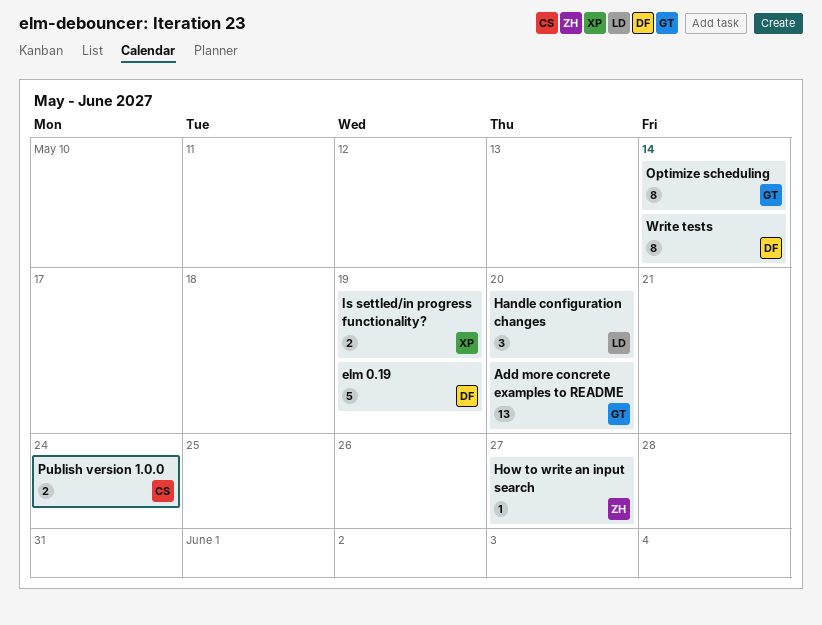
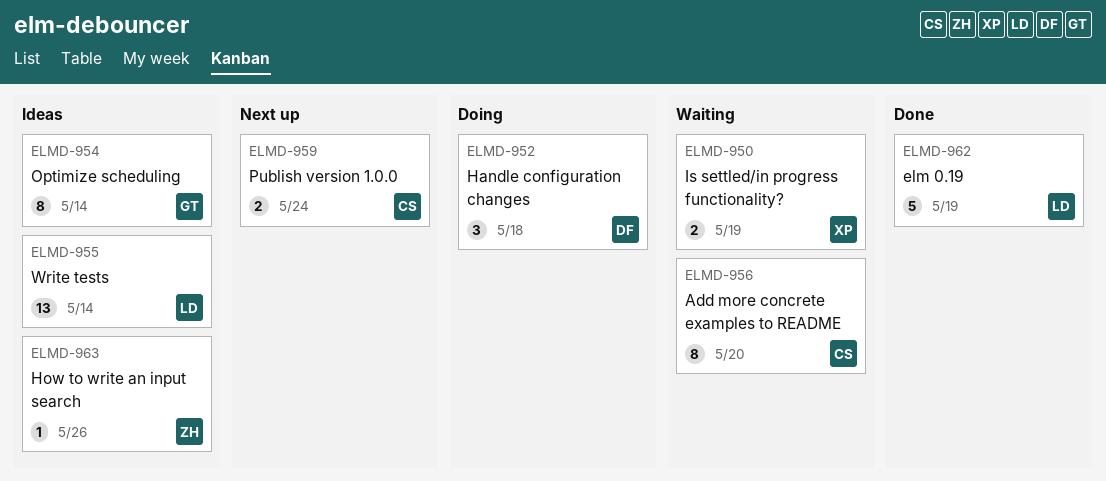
Add more concrete examples to README, owner: GT -> CS
Add more concrete examples to README, estimate: 13 -> 8
elm 0.19, owner: DF -> LD
Handle configuration changes, owner: LD -> DF
Handle configuration changes, due: May 20 -> May 18
How to write an input search, due: May 27 -> May 26
Write tests, owner: DF -> LD
Write tests, estimate: 8 -> 13

